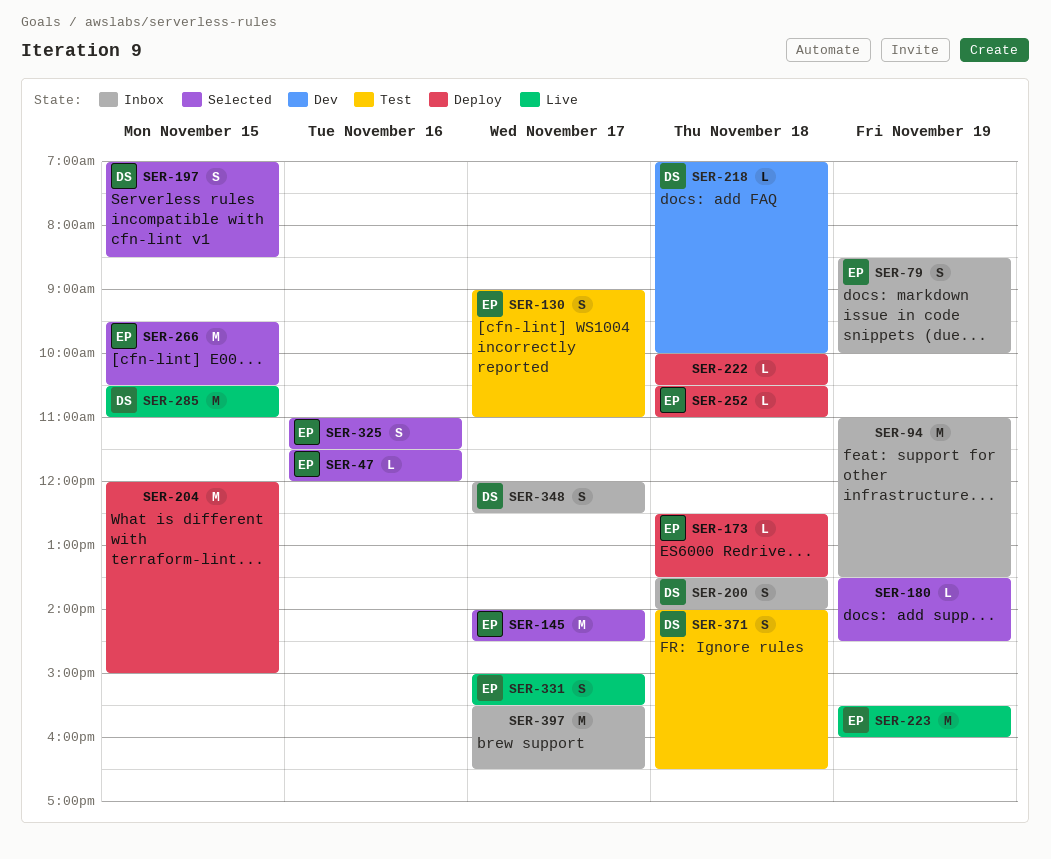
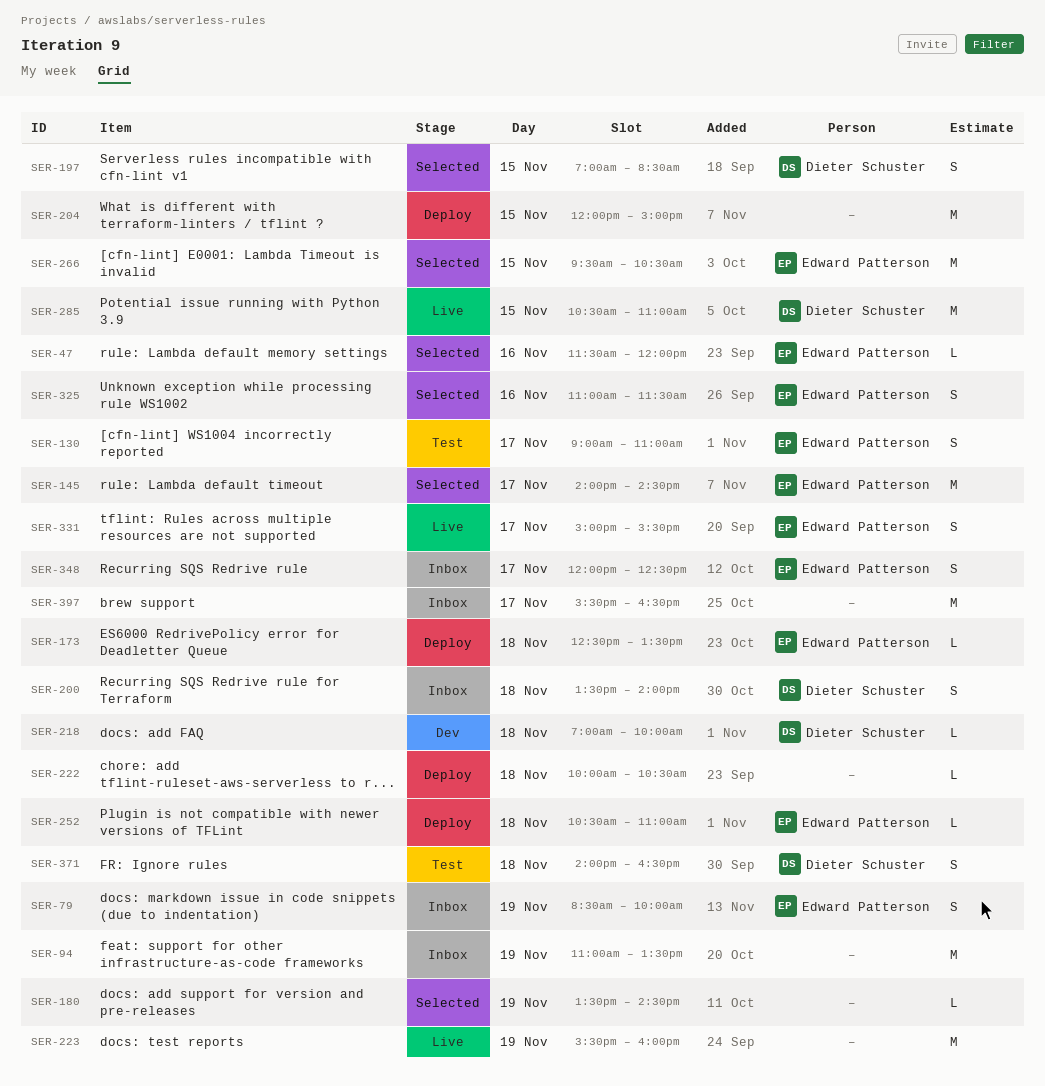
SER-223, owner: Edward Patterson -> none
SER-348, owner: Dieter Schuster -> Edward Patterson

